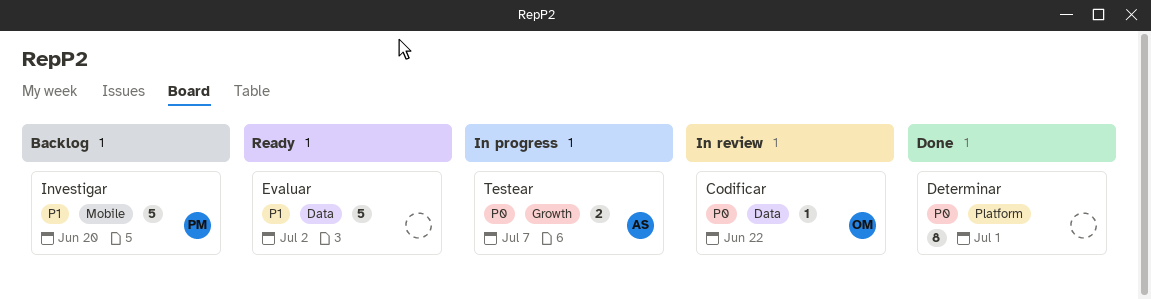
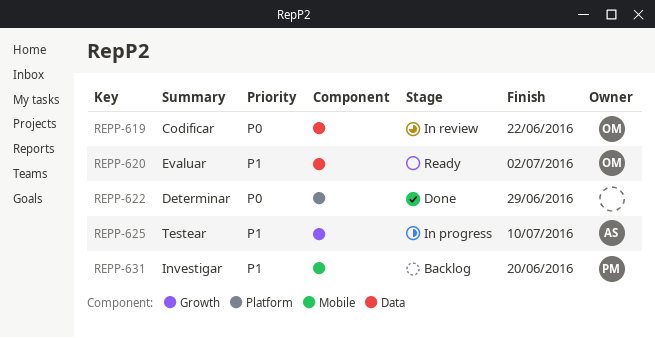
Determinar, due: Jul 1 -> Jun 29
Evaluar, owner: none -> OM
Testear, priority: P0 -> P1
Testear, due: Jul 7 -> Jul 10

